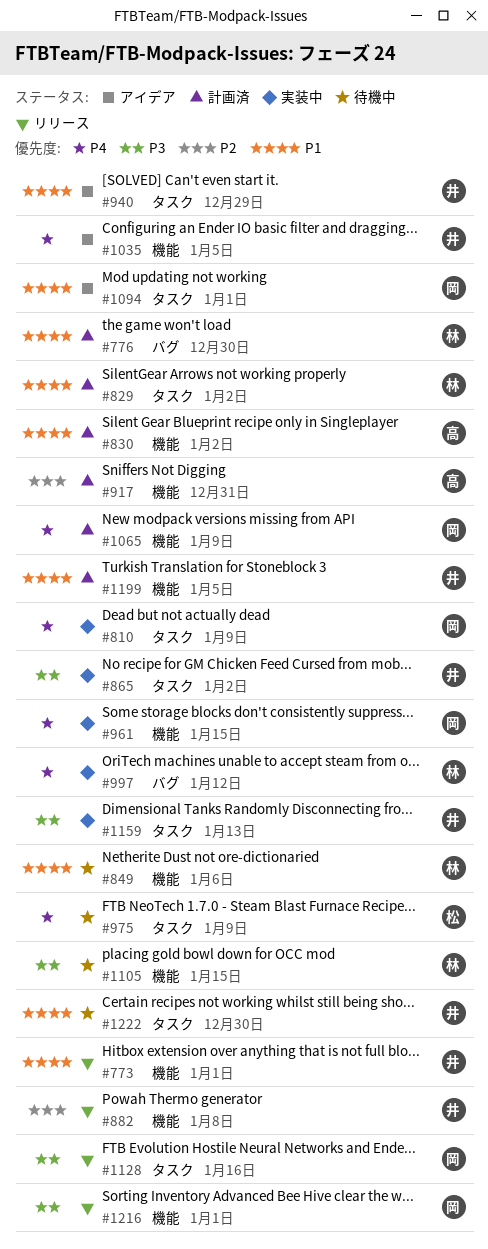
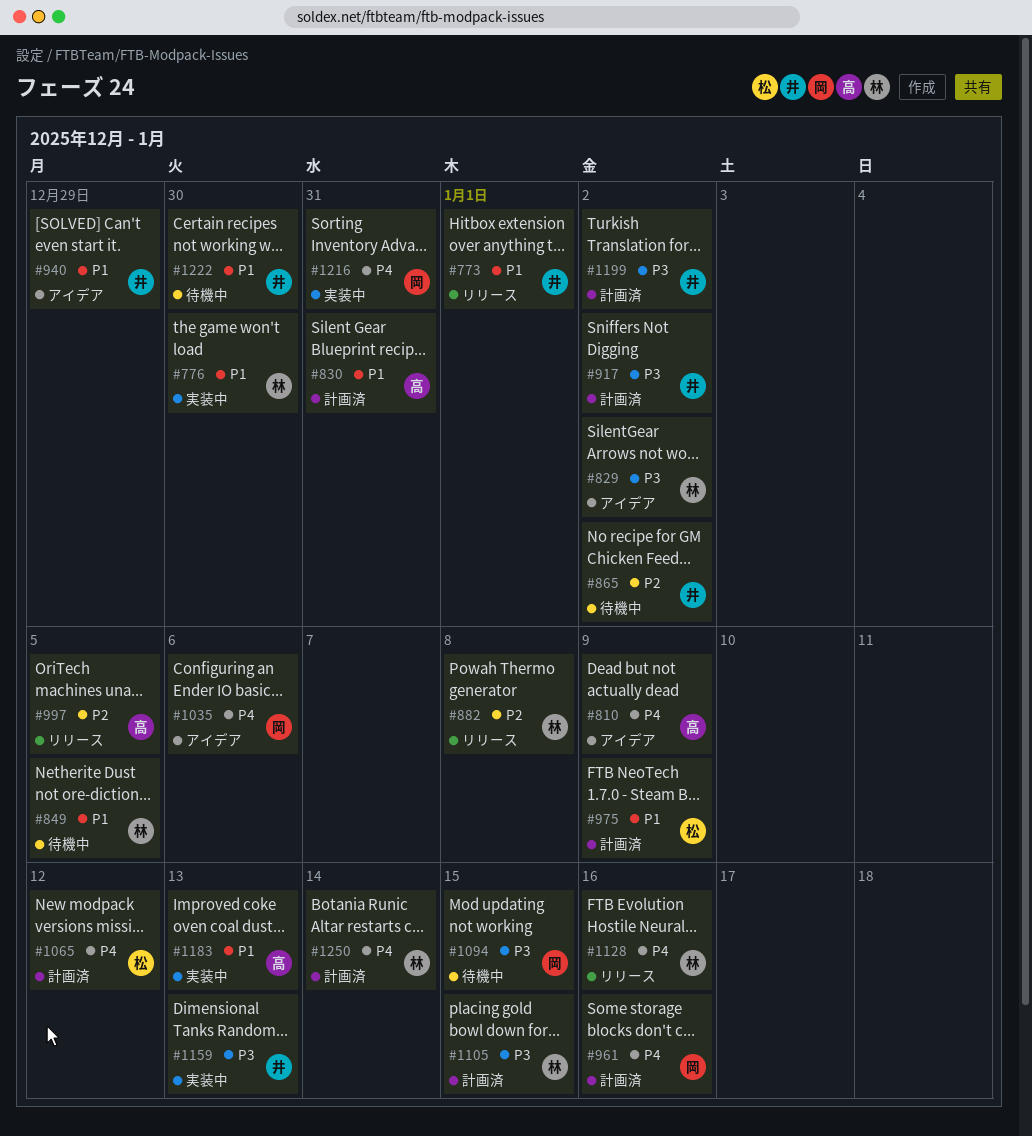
#776, status: 計画済 -> 実装中
#810, status: 実装中 -> アイデア
#810, owner: 岡 -> 高
#829, status: 計画済 -> アイデア
#829, priority: P1 -> P3
#830, due: Jan 2 -> Dec 31
#849, due: Jan 6 -> Jan 5
#865, status: 実装中 -> 待機中
#865, priority: P3 -> P2
#882, owner: 井 -> 林
#917, owner: 高 -> 井
#917, priority: P2 -> P3
#917, due: Dec 31 -> Jan 2
#961, status: 実装中 -> 計画済
#961, due: Jan 15 -> Jan 16
#975, status: 待機中 -> 計画済
#975, priority: P4 -> P1
#997, status: 実装中 -> リリース
#997, owner: 林 -> 高
#997, priority: P4 -> P2
#997, due: Jan 12 -> Jan 5
#1035, owner: 井 -> 岡
#1035, due: Jan 5 -> Jan 6
#1065, owner: 岡 -> 松
#1065, due: Jan 9 -> Jan 12
#1094, status: アイデア -> 待機中
#1094, priority: P1 -> P3
#1094, due: Jan 1 -> Jan 15
#1105, status: 待機中 -> 計画済
#1128, owner: 岡 -> 林
#1128, priority: P3 -> P4
#1183: none -> present
#1199, priority: P1 -> P3
#1199, due: Jan 5 -> Jan 2
#1216, status: リリース -> 実装中
#1216, priority: P3 -> P4
#1216, due: Jan 1 -> Dec 31
#1250: none -> present

